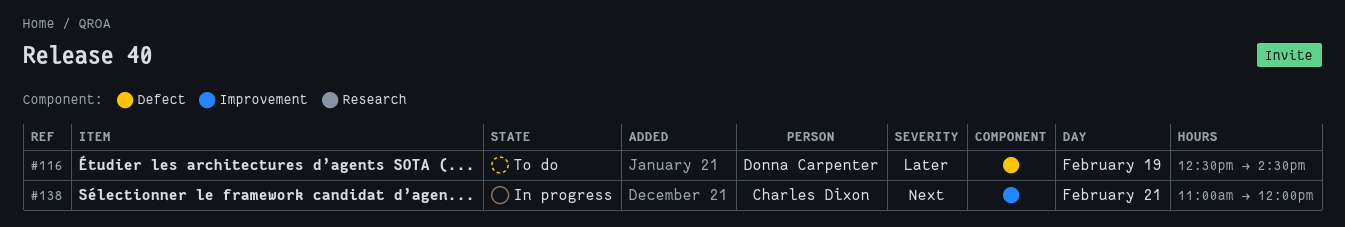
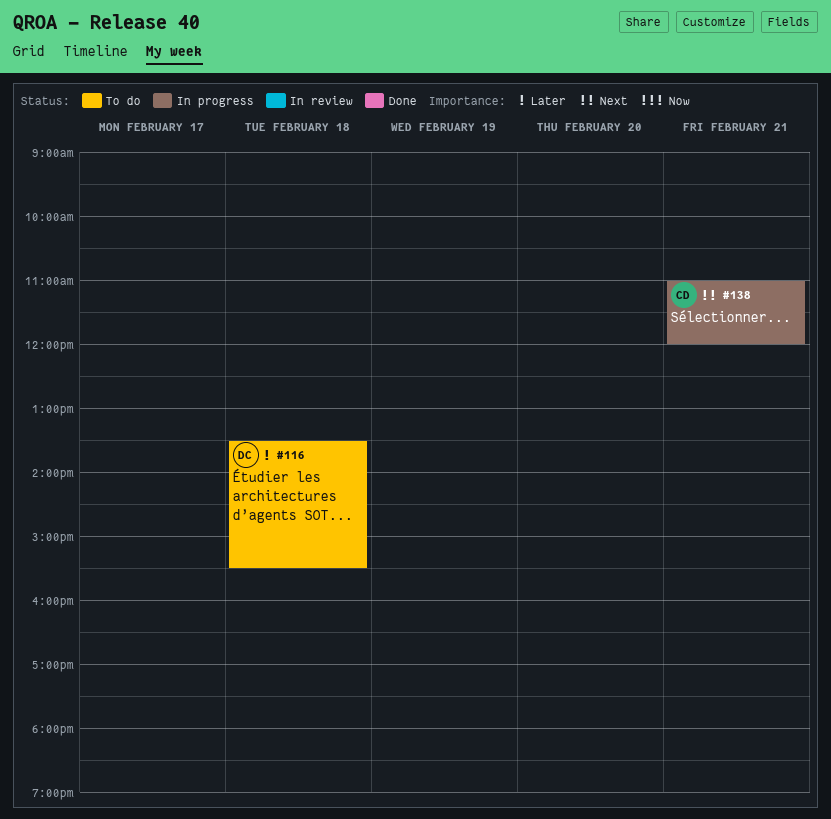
#116, day: Feb 19 -> Feb 18
#116, begins: 12:30 -> 13:30
#116, ends: 14:30 -> 15:30

